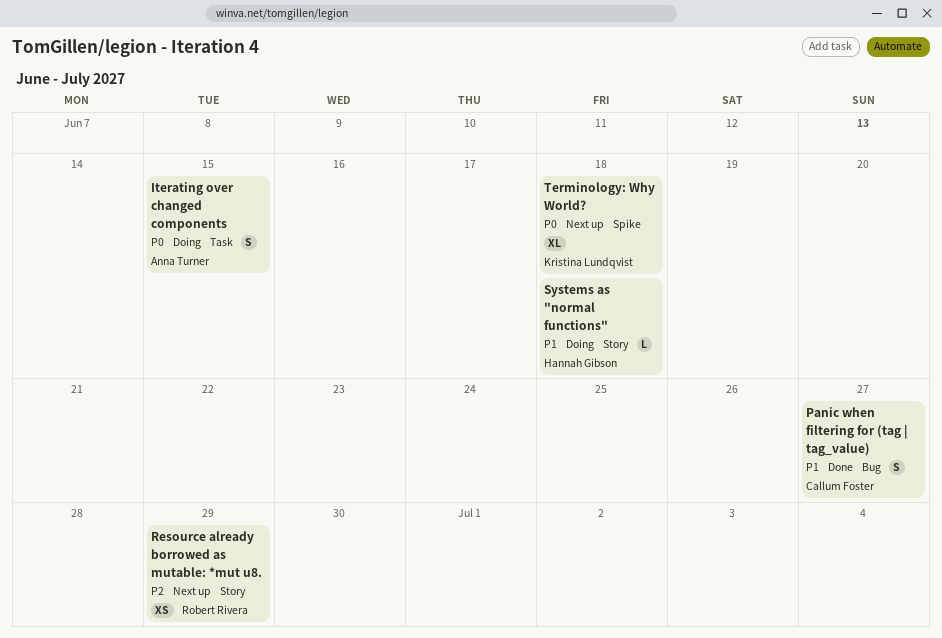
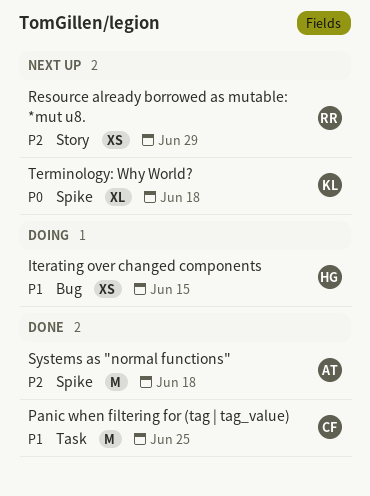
Iterating over changed components, owner: Anna Turner -> Hannah Gibson
Iterating over changed components, priority: P0 -> P1
Iterating over changed components, label: Task -> Bug
Iterating over changed components, estimate: S -> XS
Panic when filtering for (tag | tag_value), label: Bug -> Task
Panic when filtering for (tag | tag_value), estimate: S -> M
Panic when filtering for (tag | tag_value), due: Jun 27 -> Jun 25
Systems as "normal functions", status: Doing -> Done
Systems as "normal functions", owner: Hannah Gibson -> Anna Turner
Systems as "normal functions", priority: P1 -> P2
Systems as "normal functions", label: Story -> Spike
Systems as "normal functions", estimate: L -> M

